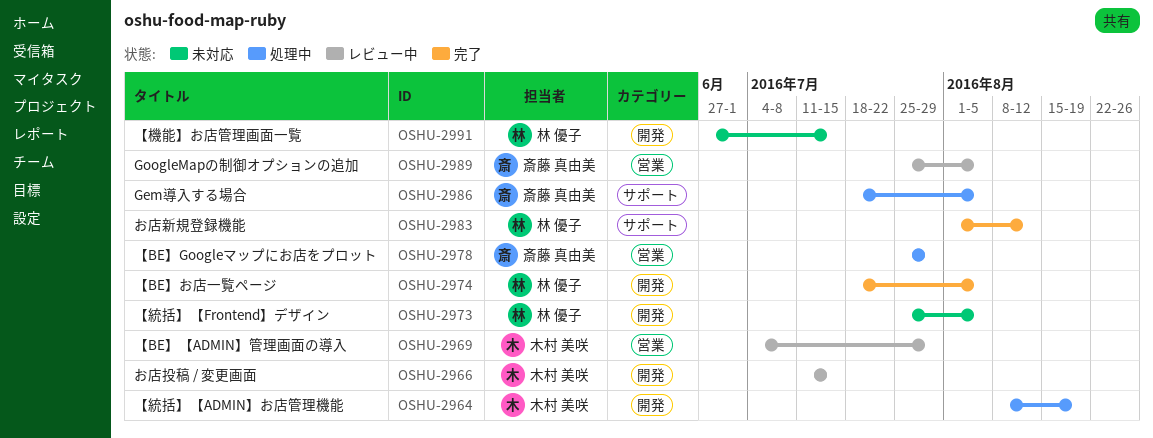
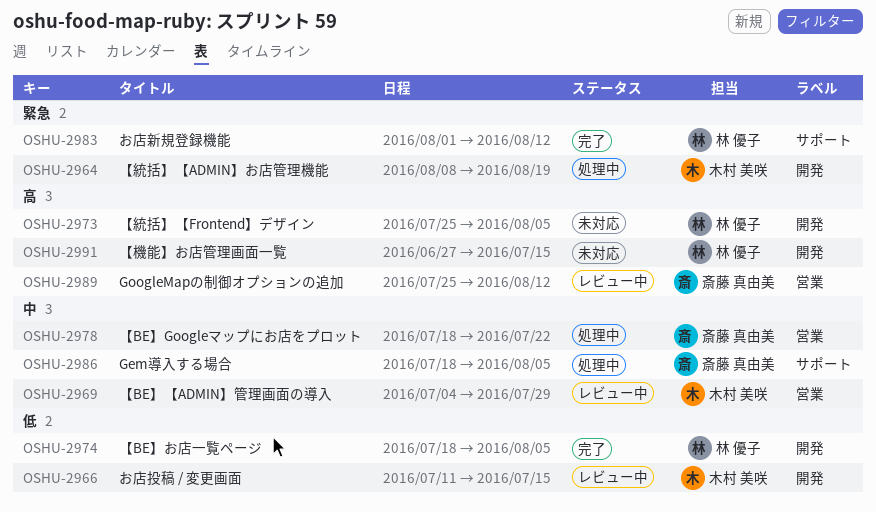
OSHU-2978, start: Jul 25 -> Jul 18
OSHU-2978, due: Jul 29 -> Jul 22
OSHU-2989, due: Aug 5 -> Aug 12

